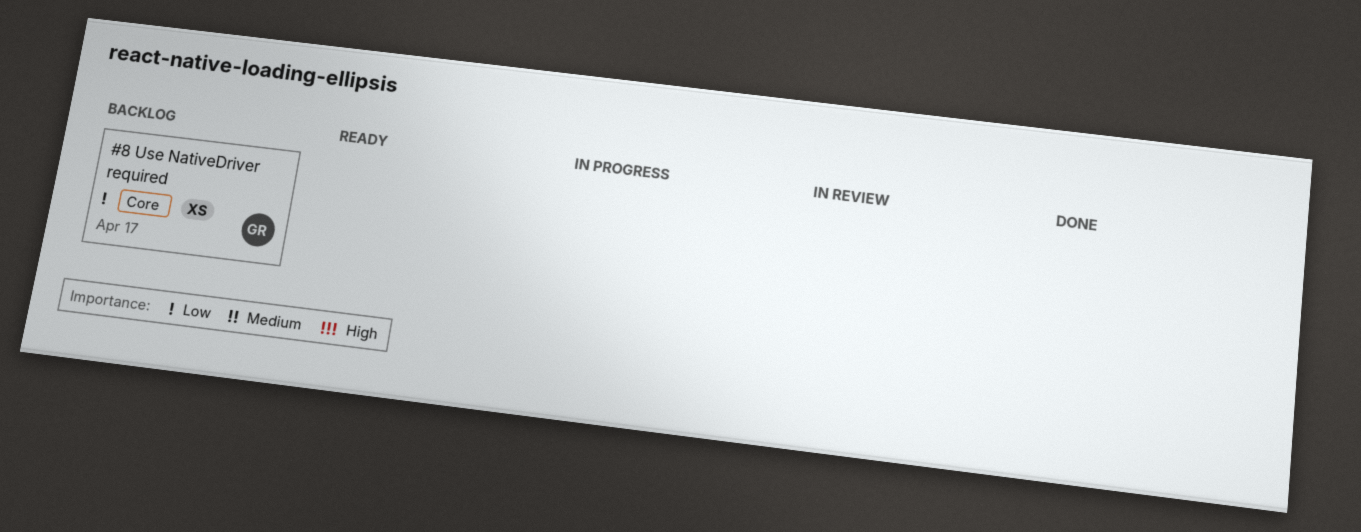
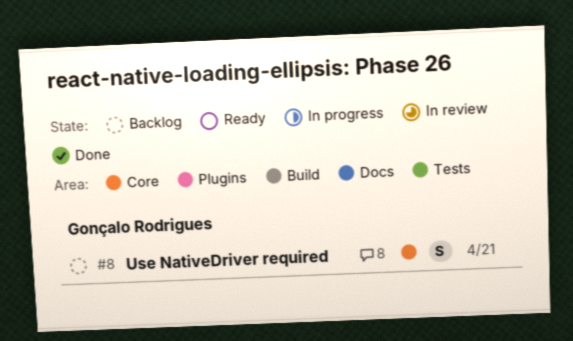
#8, estimate: XS -> S
#8, due: Apr 17 -> Apr 21

